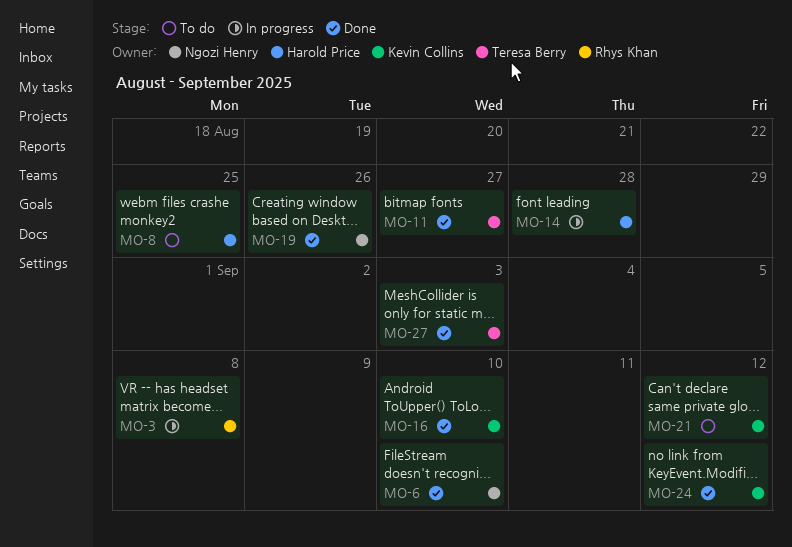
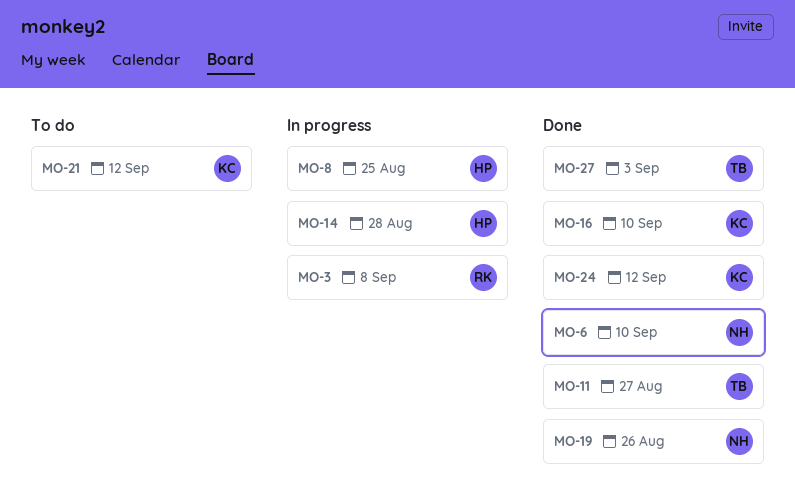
MO-8, status: To do -> In progress

